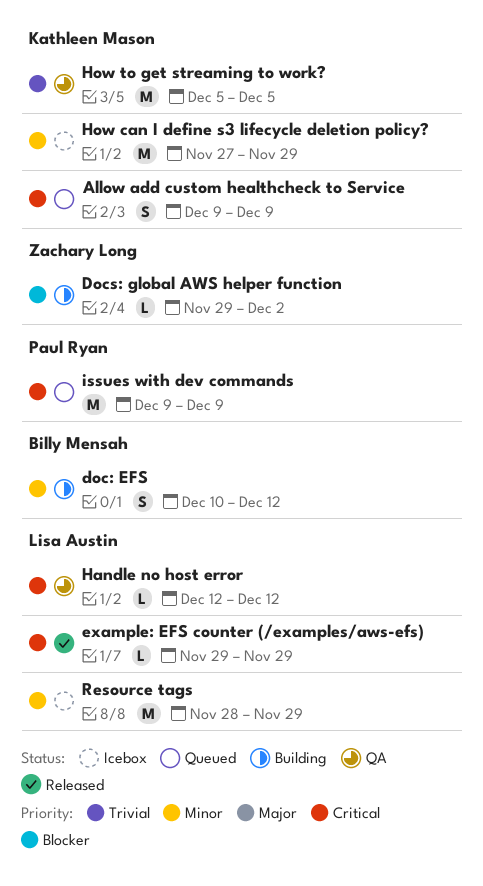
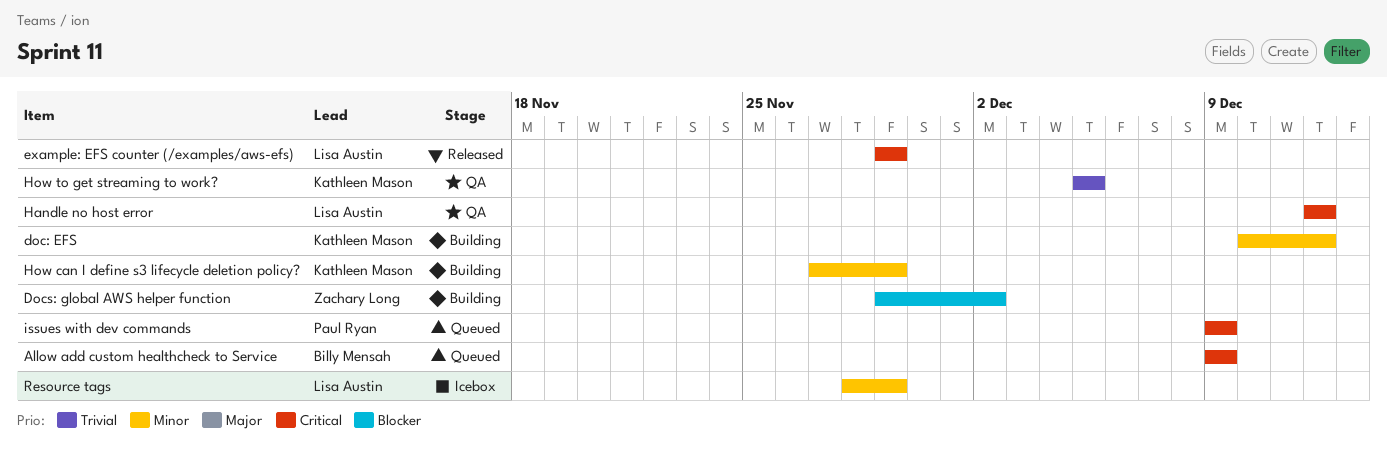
Allow add custom healthcheck to Service, owner: Kathleen Mason -> Billy Mensah
doc: EFS, owner: Billy Mensah -> Kathleen Mason
How can I define s3 lifecycle deletion policy?, status: Icebox -> Building

